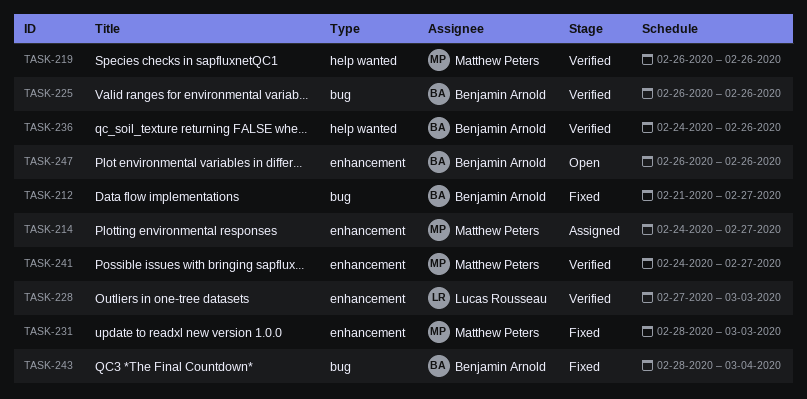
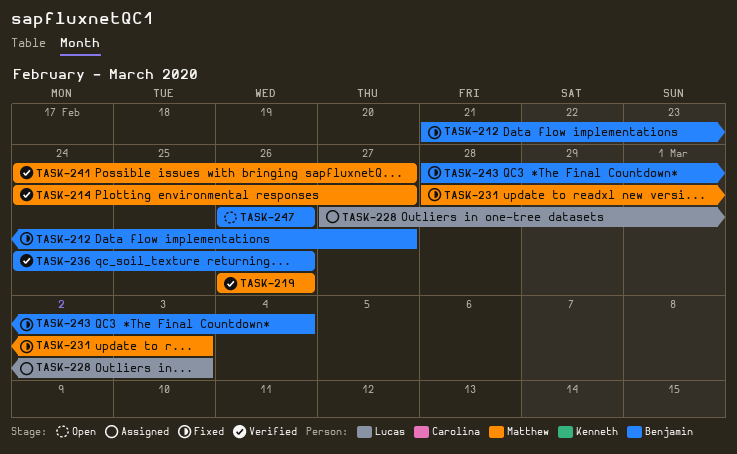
TASK-214, status: Assigned -> Verified
TASK-225: present -> none
TASK-228, status: Verified -> Assigned

